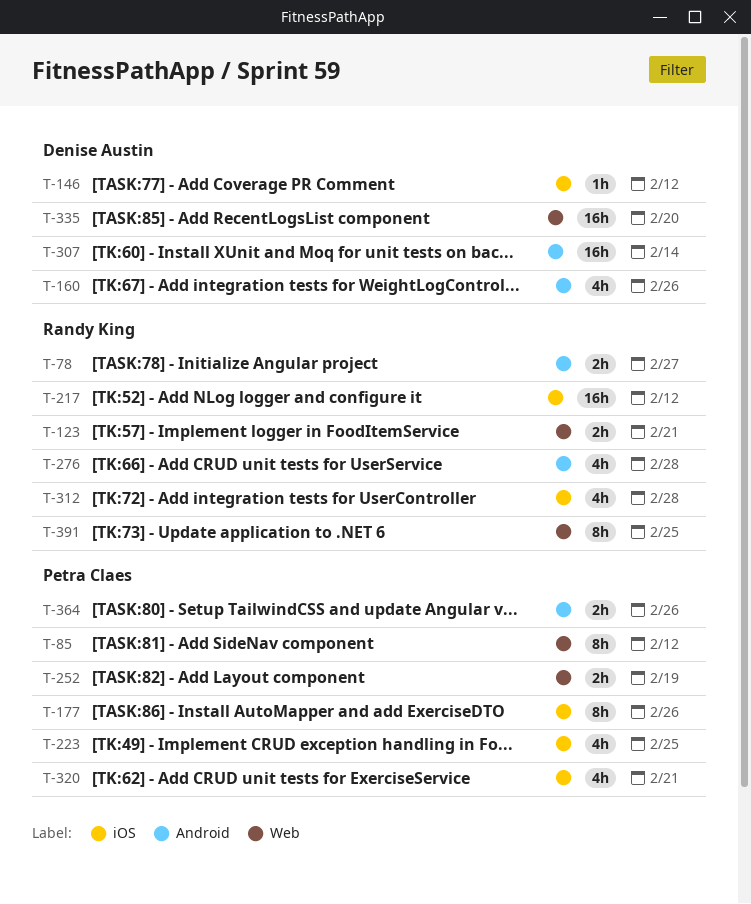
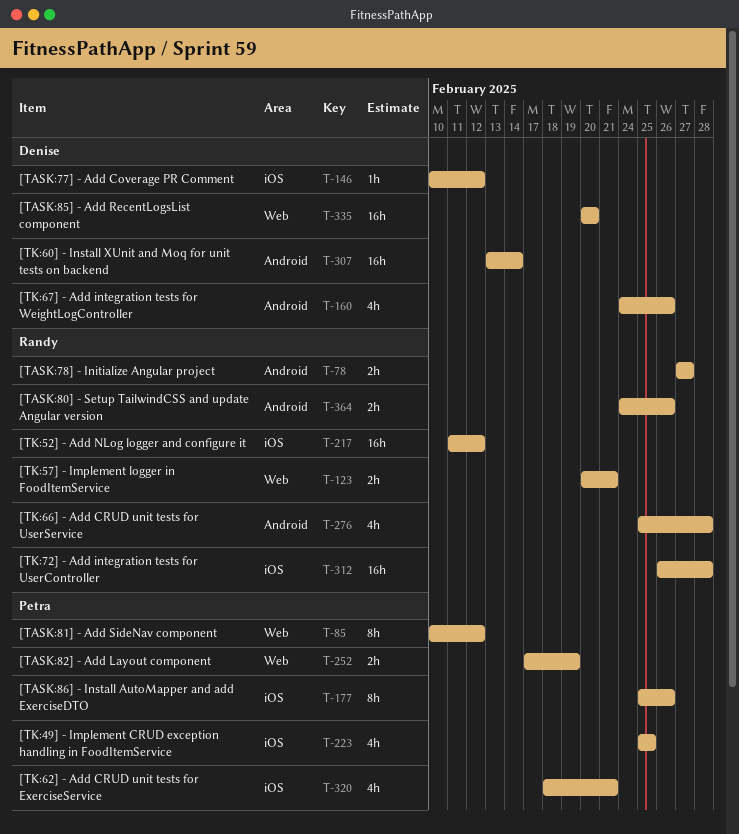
T-312, estimate: 4h -> 16h
T-364, owner: Petra Claes -> Randy King
T-391: present -> none

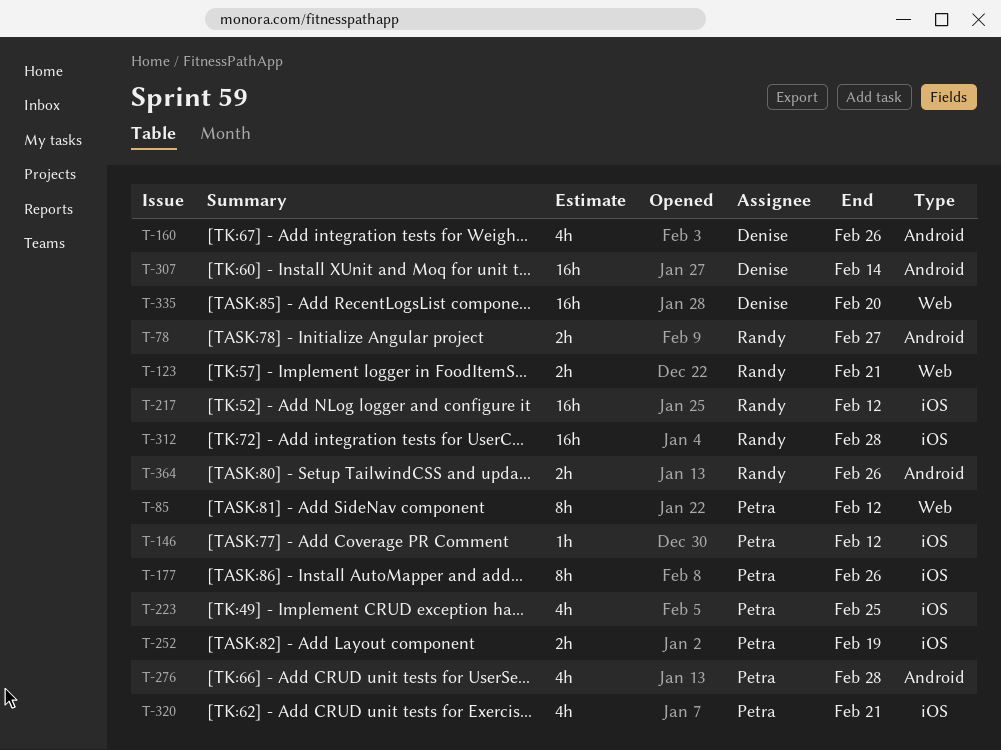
T-146, owner: Denise -> Petra
T-252, label: Web -> iOS
T-276, owner: Randy -> Petra

